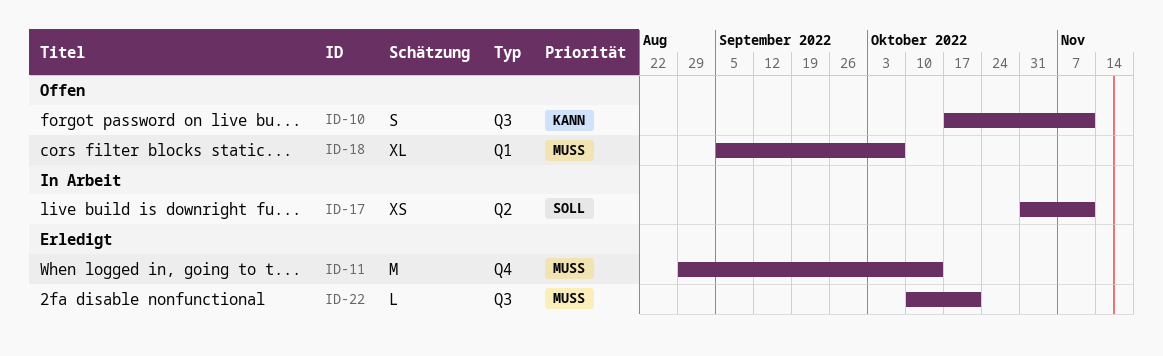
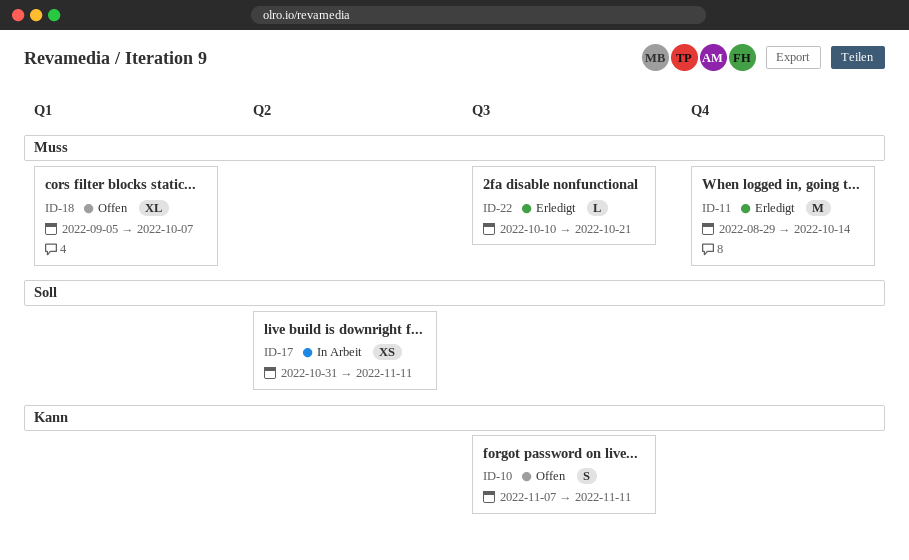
ID-10, start: Oct 17 -> Nov 7

